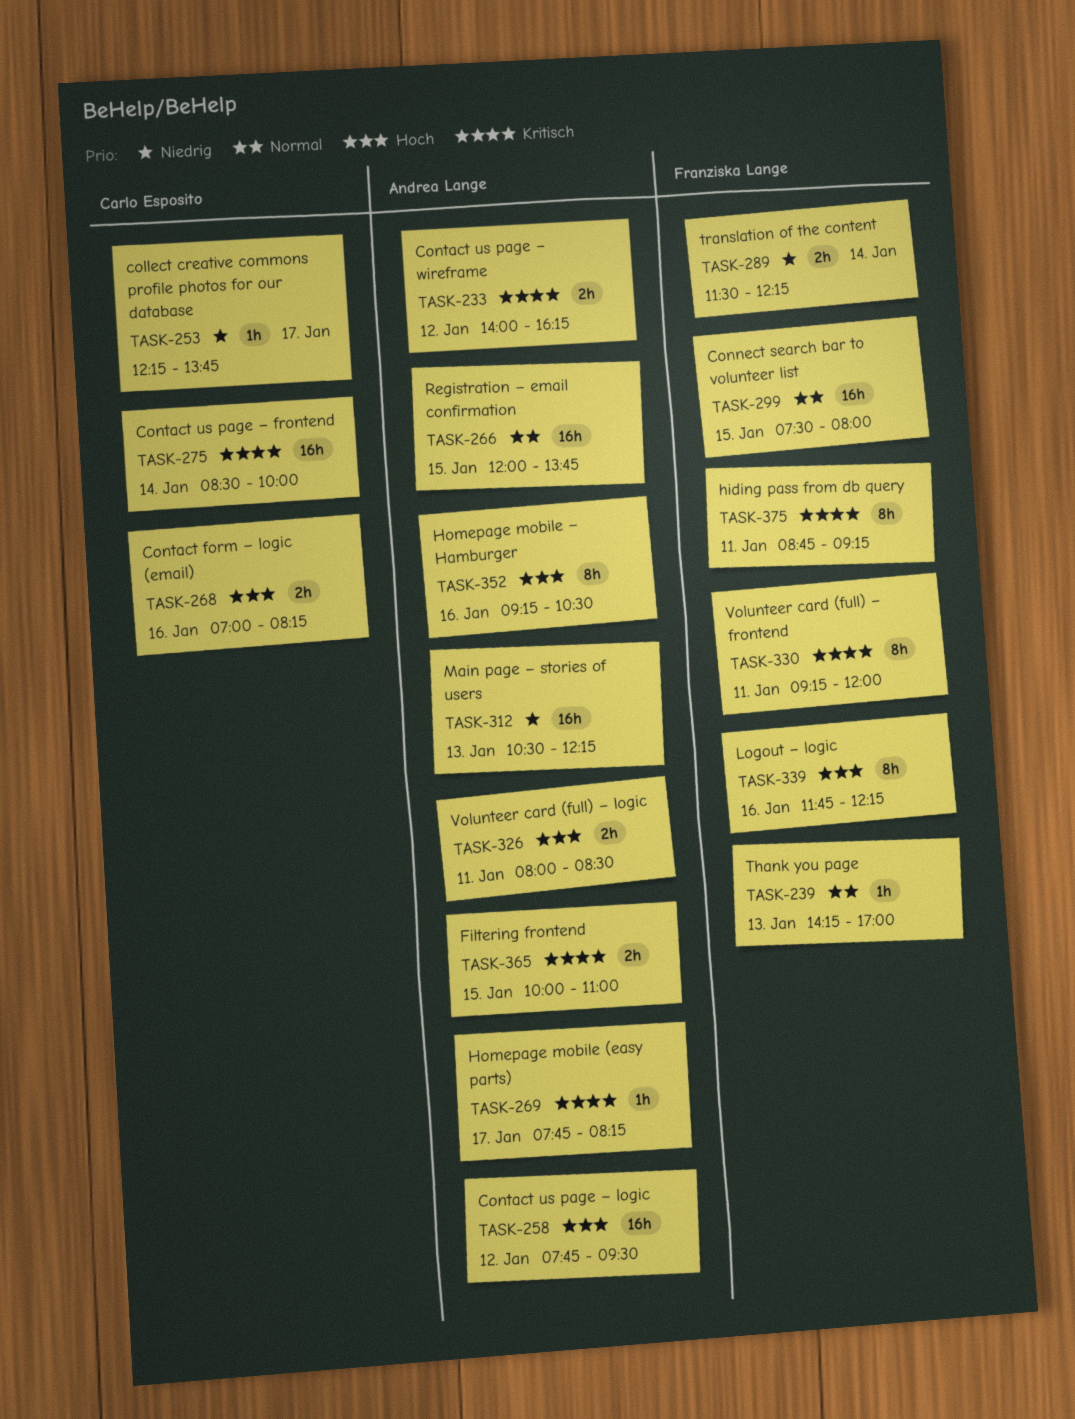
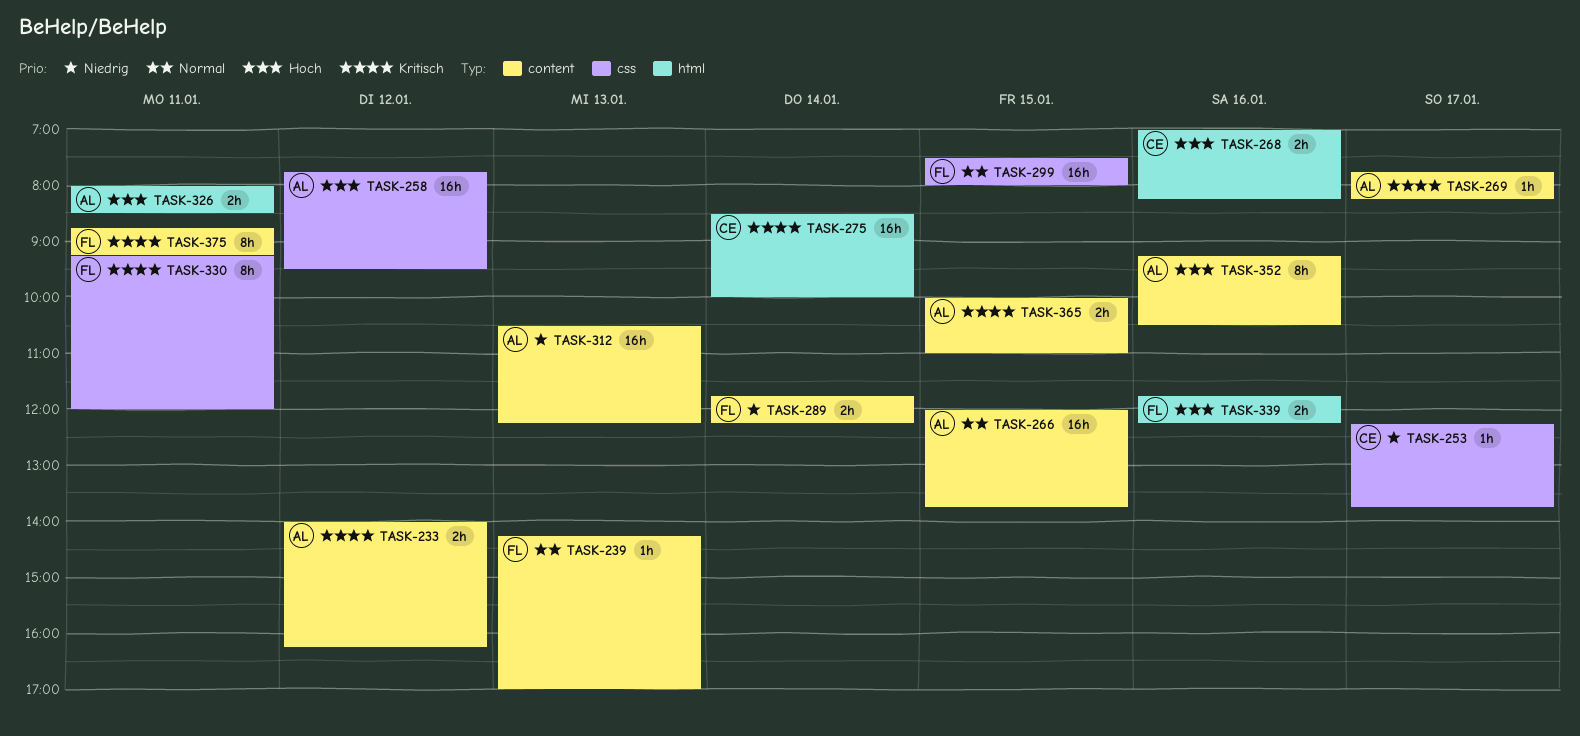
TASK-289, begins: 11:30 -> 11:45
TASK-339, estimate: 8h -> 2h

